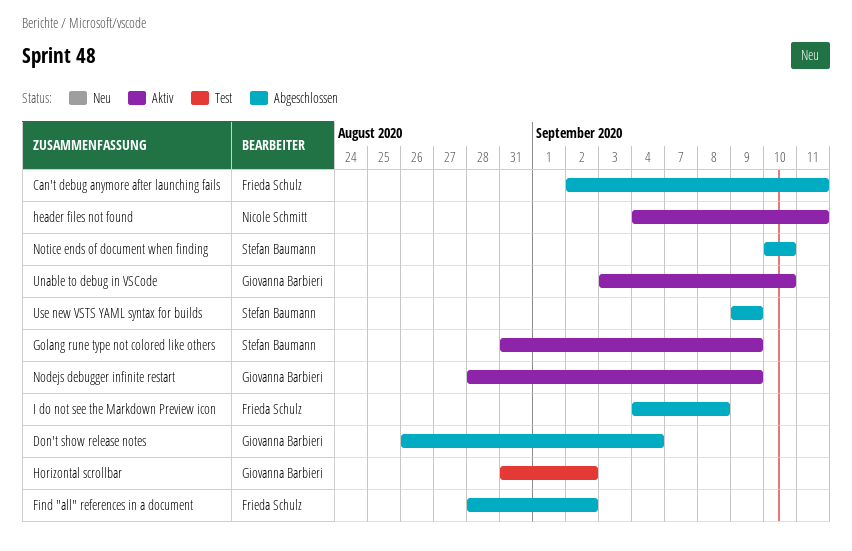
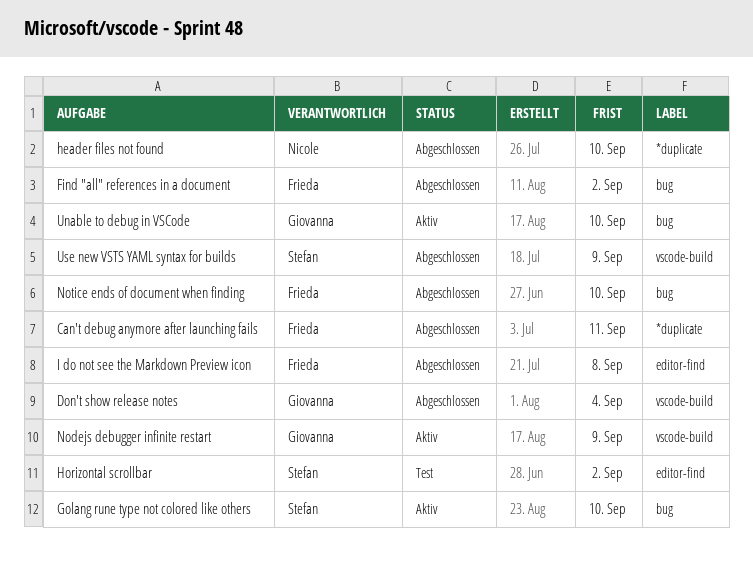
Golang rune type not colored like others, due: Sep 9 -> Sep 10
header files not found, status: Aktiv -> Abgeschlossen
header files not found, due: Sep 11 -> Sep 10
Horizontal scrollbar, owner: Giovanna Barbieri -> Stefan Baumann
Notice ends of document when finding, owner: Stefan Baumann -> Frieda Schulz

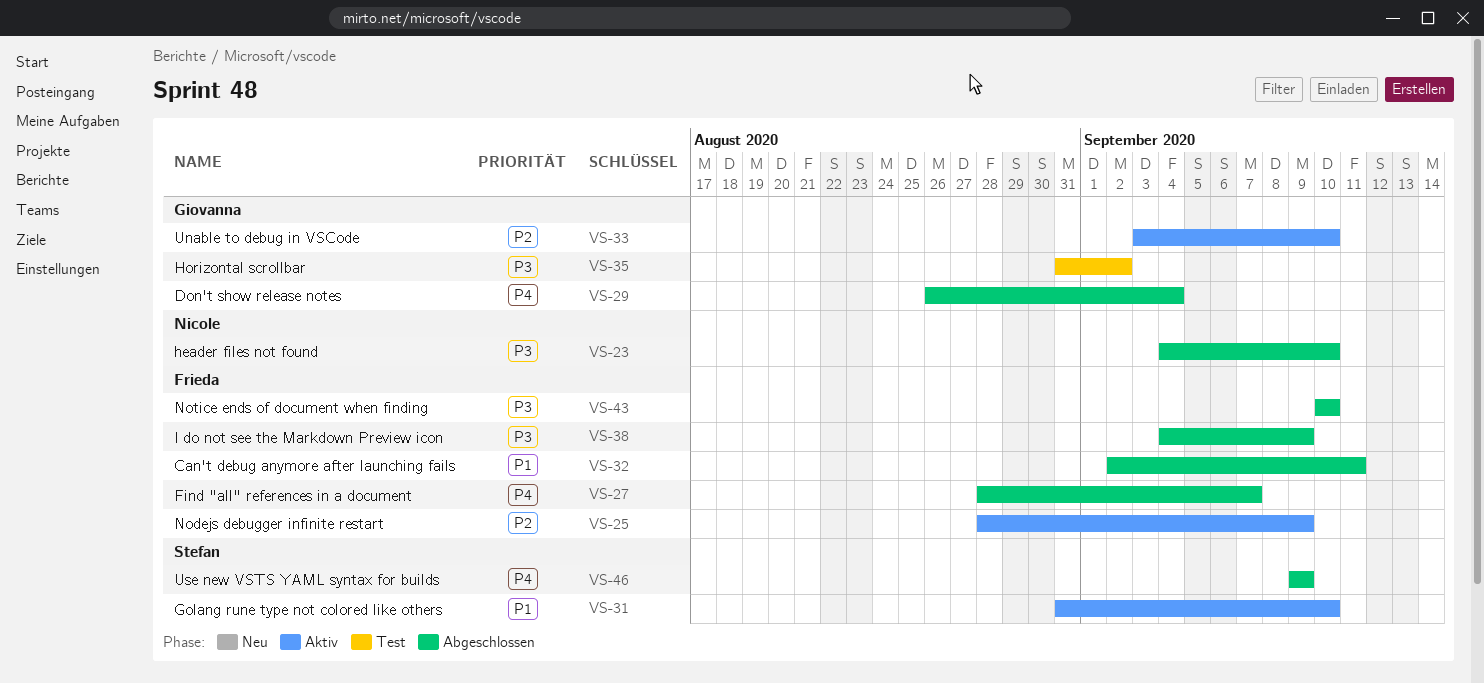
Find "all" references in a document, due: Sep 2 -> Sep 7
Horizontal scrollbar, owner: Stefan -> Giovanna
I do not see the Markdown Preview icon, due: Sep 8 -> Sep 9
Nodejs debugger infinite restart, owner: Giovanna -> Frieda

